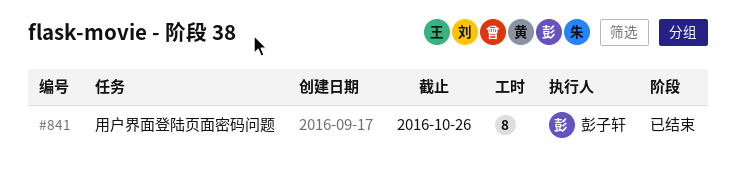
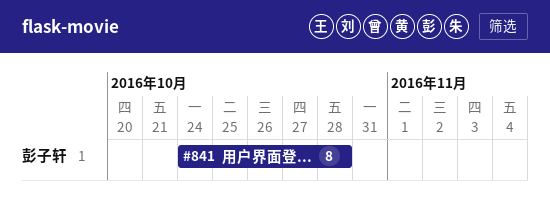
#841, due: Oct 26 -> Oct 28

